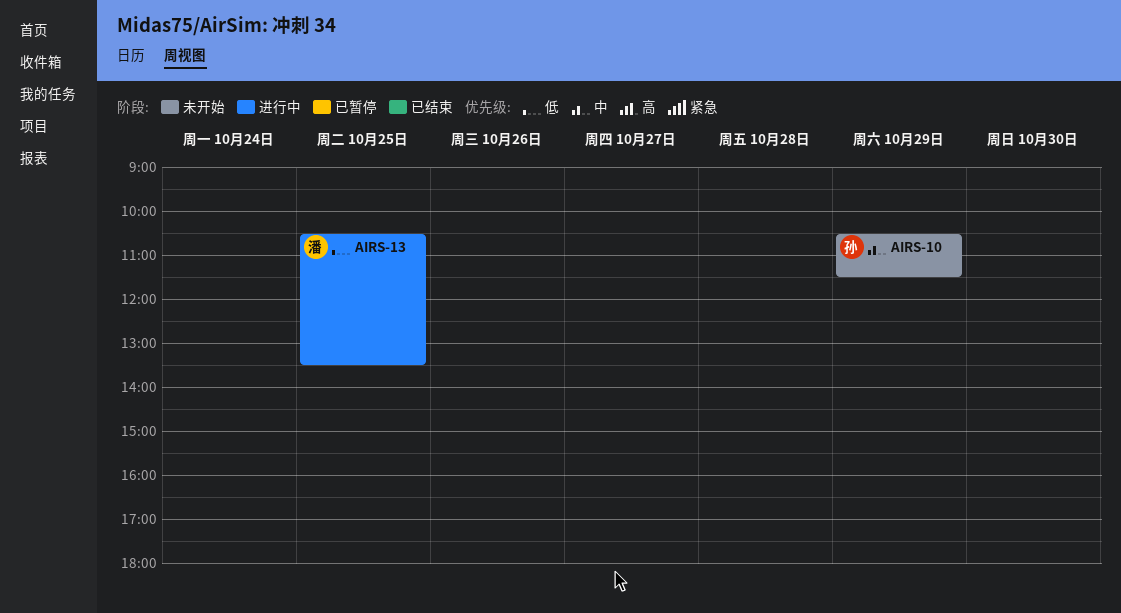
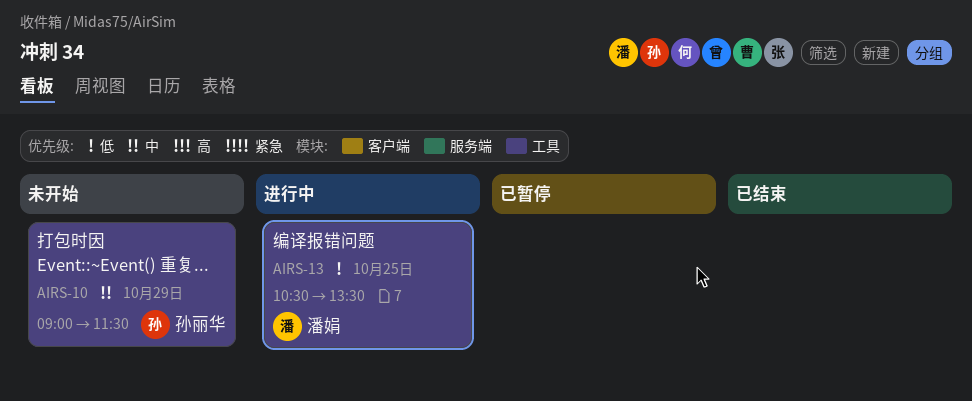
AIRS-10, begins: 10:30 -> 09:00

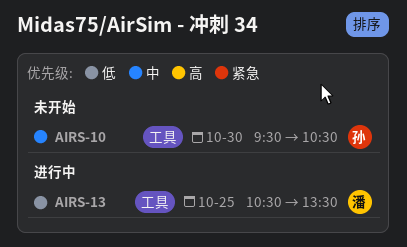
AIRS-10, day: Oct 29 -> Oct 30
AIRS-10, begins: 09:00 -> 09:30
AIRS-10, ends: 11:30 -> 10:30

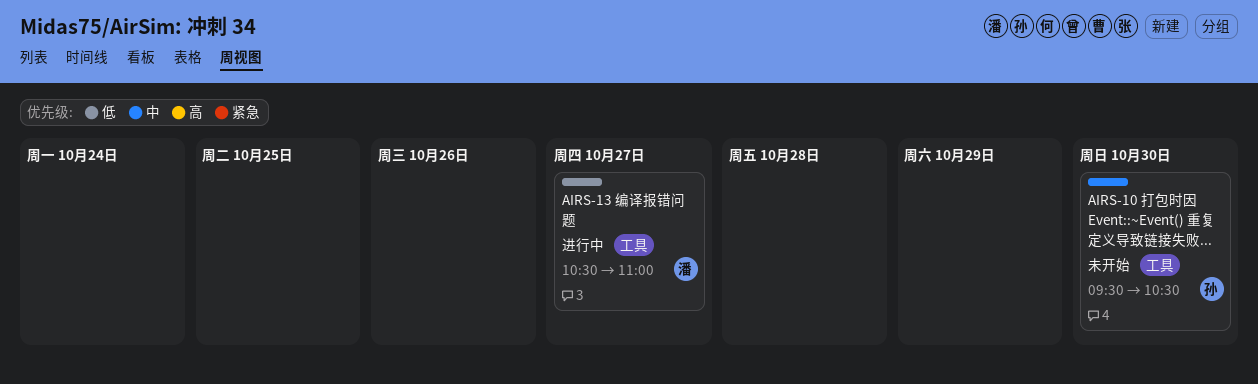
AIRS-13, day: Oct 25 -> Oct 27
AIRS-13, ends: 13:30 -> 11:00

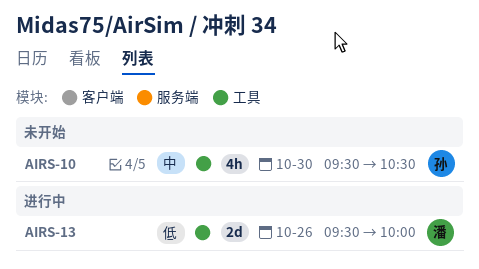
AIRS-13, day: Oct 27 -> Oct 26
AIRS-13, begins: 10:30 -> 09:30
AIRS-13, ends: 11:00 -> 10:00

